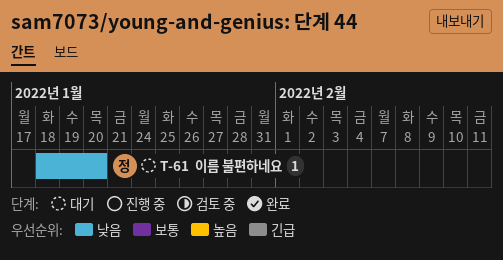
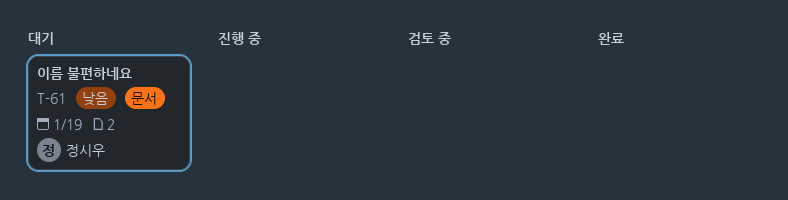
T-61, due: Jan 20 -> Jan 19

